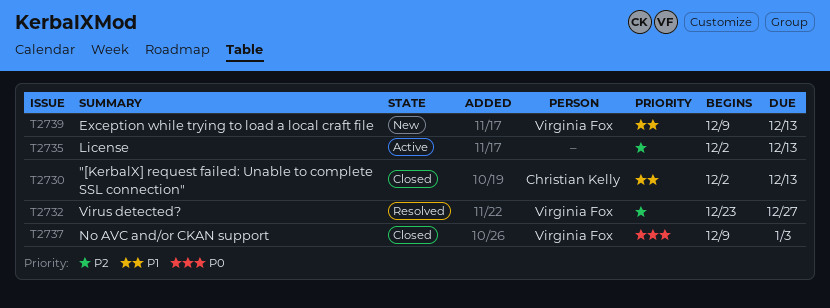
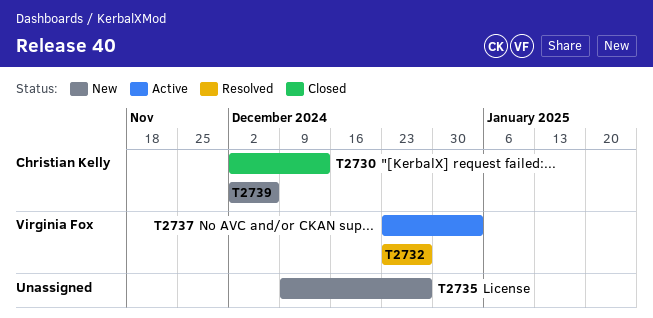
T2735, status: Active -> New
T2735, start: Dec 2 -> Dec 9
T2735, due: Dec 13 -> Dec 27
T2737, status: Closed -> Active
T2737, start: Dec 9 -> Dec 23
T2739, owner: Virginia Fox -> Christian Kelly
T2739, start: Dec 9 -> Dec 2
T2739, due: Dec 13 -> Dec 6

